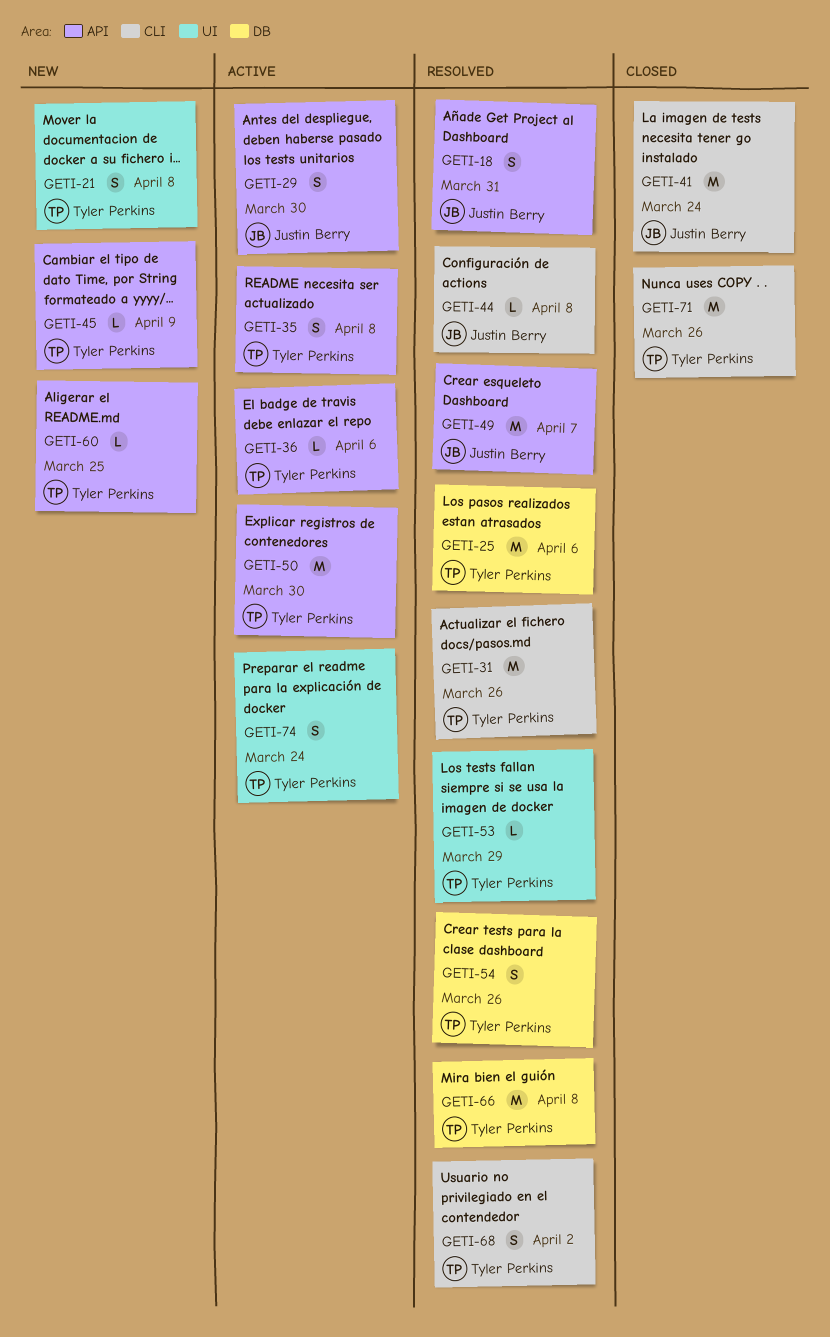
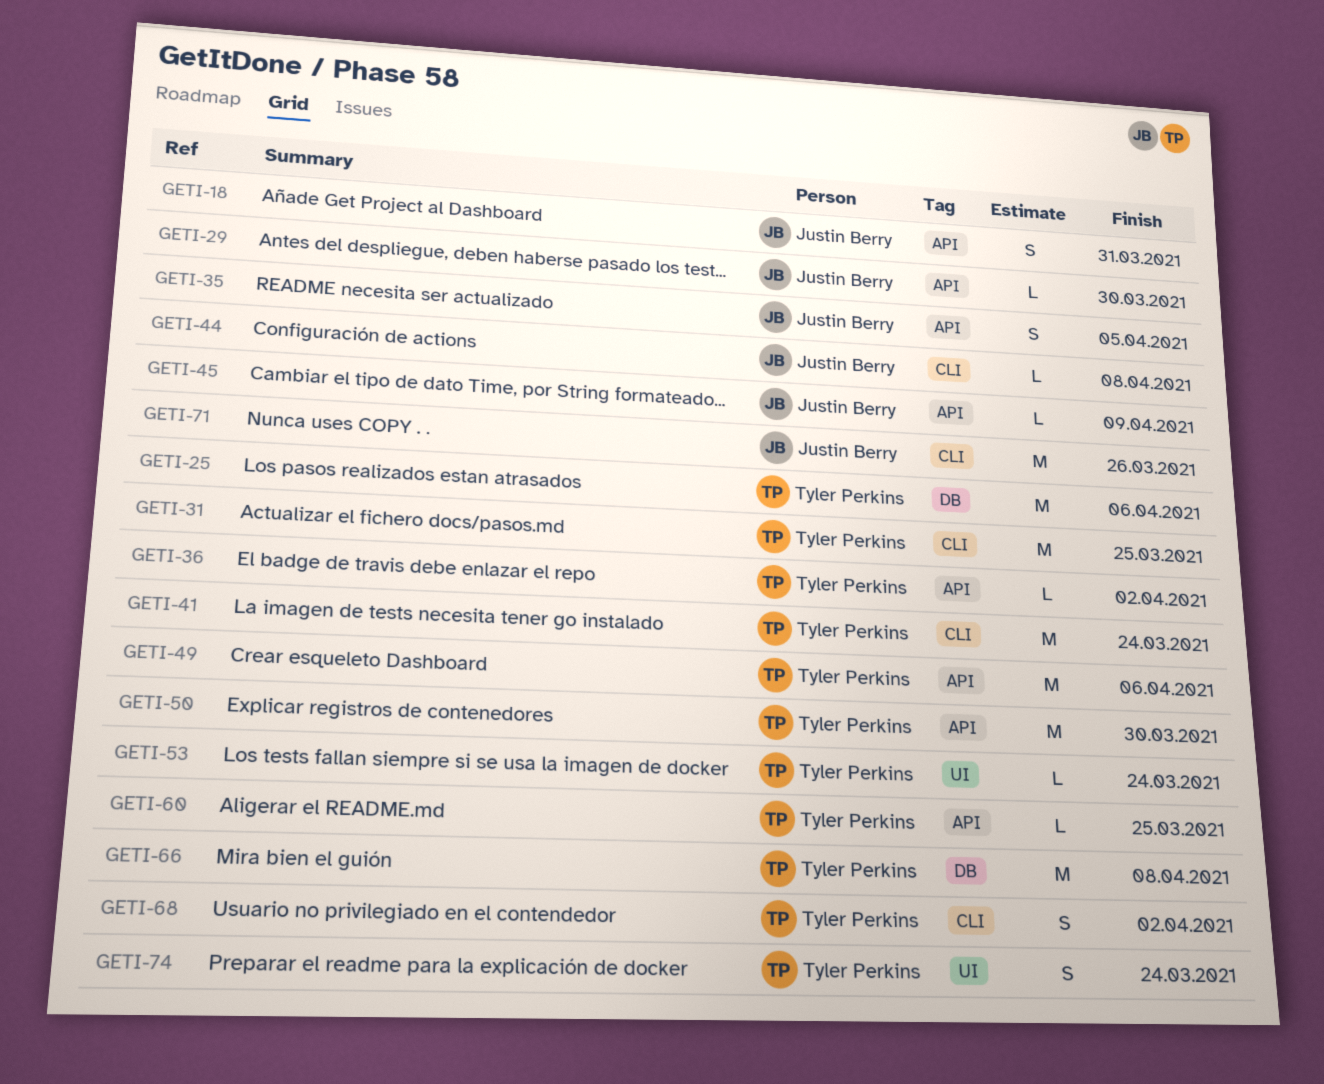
GETI-21: present -> none
GETI-29, estimate: S -> L
GETI-31, due: Mar 26 -> Mar 25
GETI-35, owner: Tyler Perkins -> Justin Berry
GETI-35, due: Apr 8 -> Apr 5
GETI-36, due: Apr 6 -> Apr 2
GETI-41, owner: Justin Berry -> Tyler Perkins
GETI-45, owner: Tyler Perkins -> Justin Berry
GETI-49, owner: Justin Berry -> Tyler Perkins
GETI-49, due: Apr 7 -> Apr 6
GETI-53, due: Mar 29 -> Mar 24
GETI-54: present -> none
GETI-71, owner: Tyler Perkins -> Justin Berry

